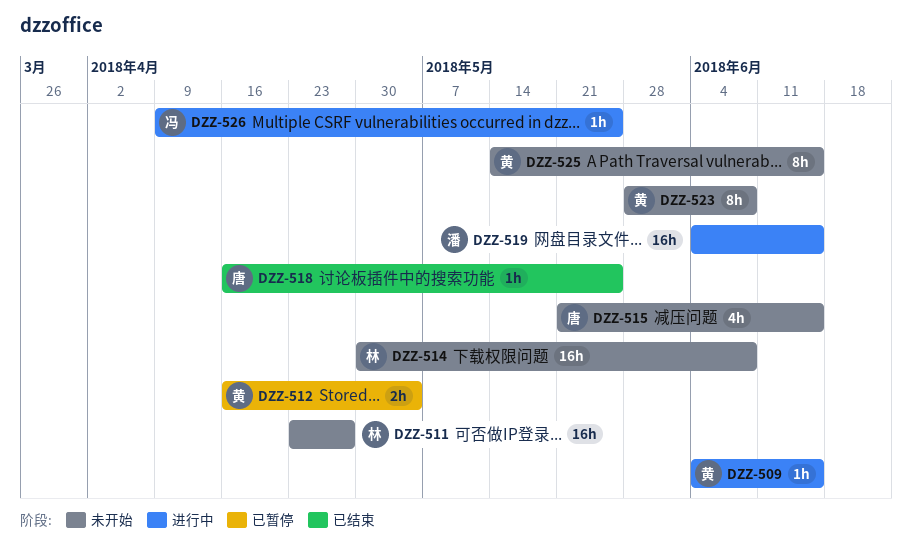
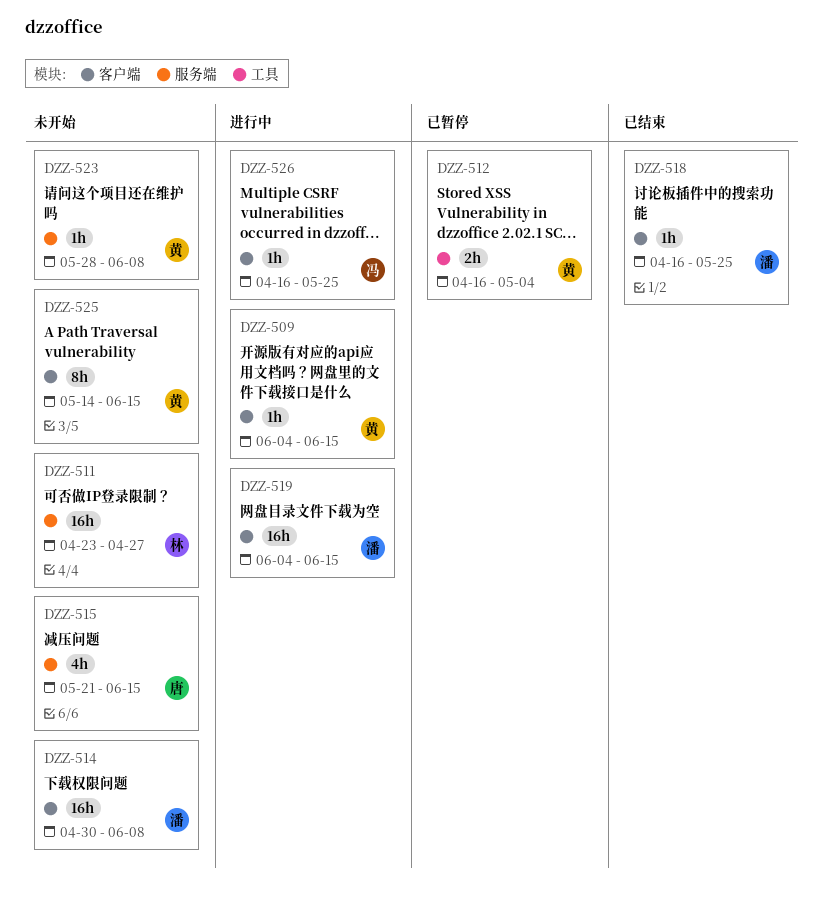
DZZ-514, owner: 林 -> 潘
DZZ-518, owner: 唐 -> 潘
DZZ-523, estimate: 8h -> 1h
DZZ-526, start: Apr 9 -> Apr 16

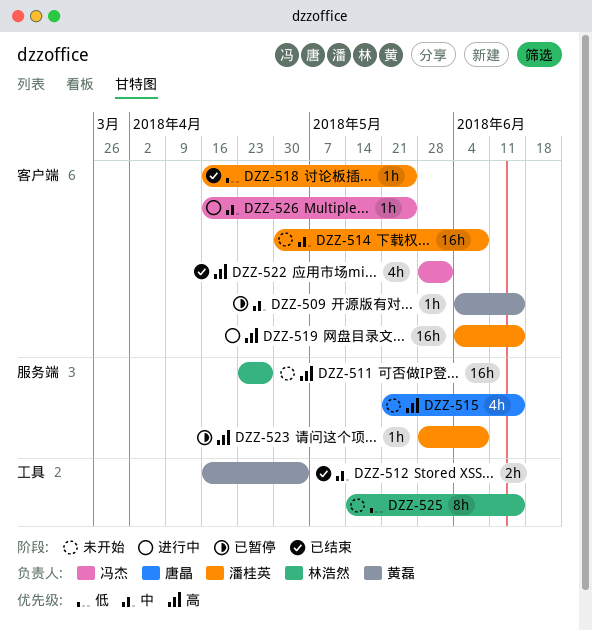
DZZ-509, status: 进行中 -> 已暂停
DZZ-512, status: 已暂停 -> 已结束
DZZ-522: none -> present
DZZ-523, status: 未开始 -> 已暂停
DZZ-523, owner: 黄磊 -> 潘桂英
DZZ-525, owner: 黄磊 -> 林浩然
DZZ-525, label: 客户端 -> 工具

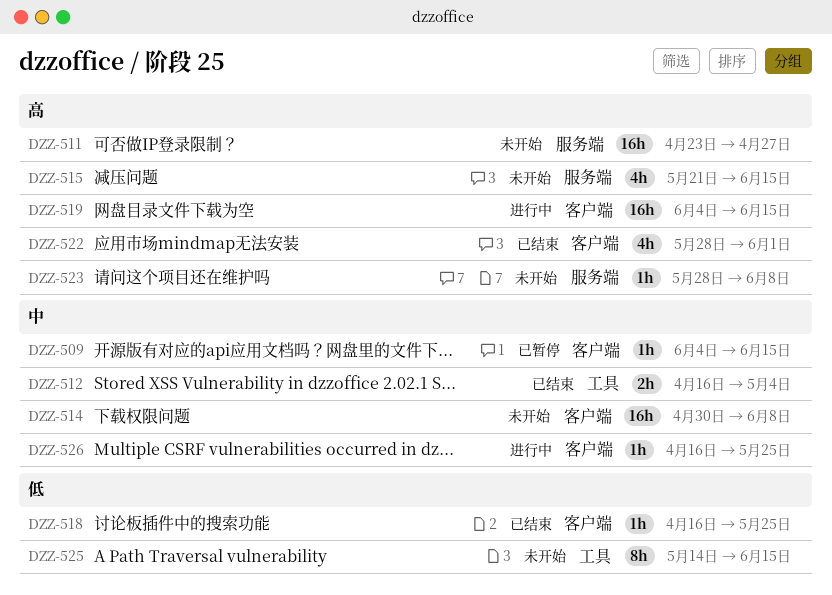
DZZ-523, status: 已暂停 -> 未开始

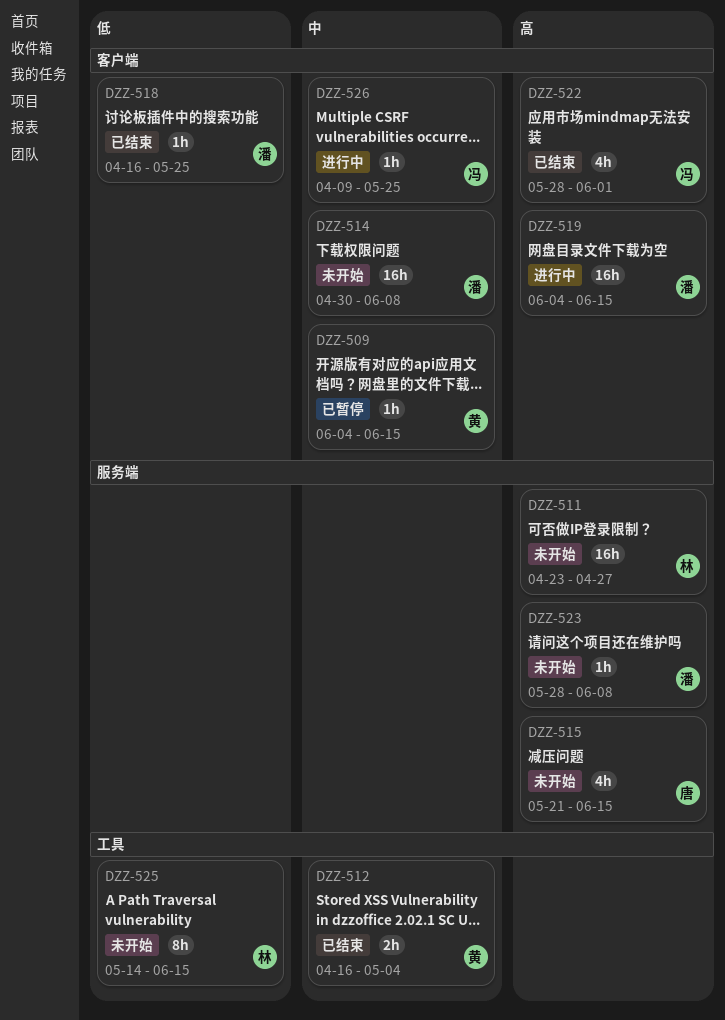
DZZ-526, start: Apr 16 -> Apr 9

